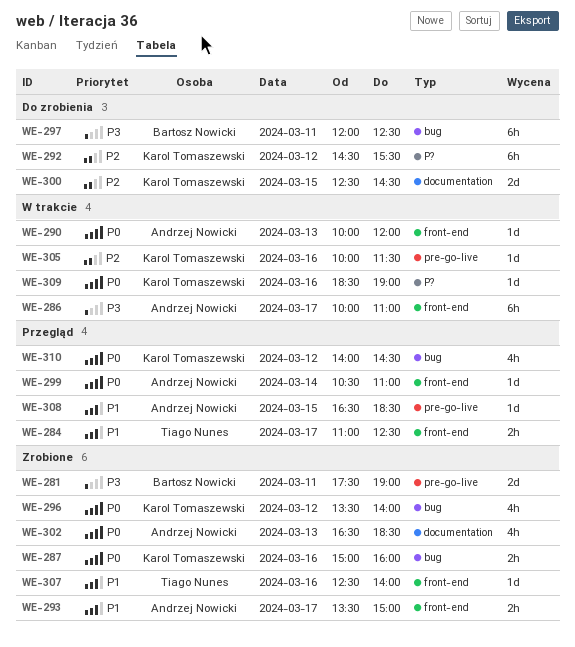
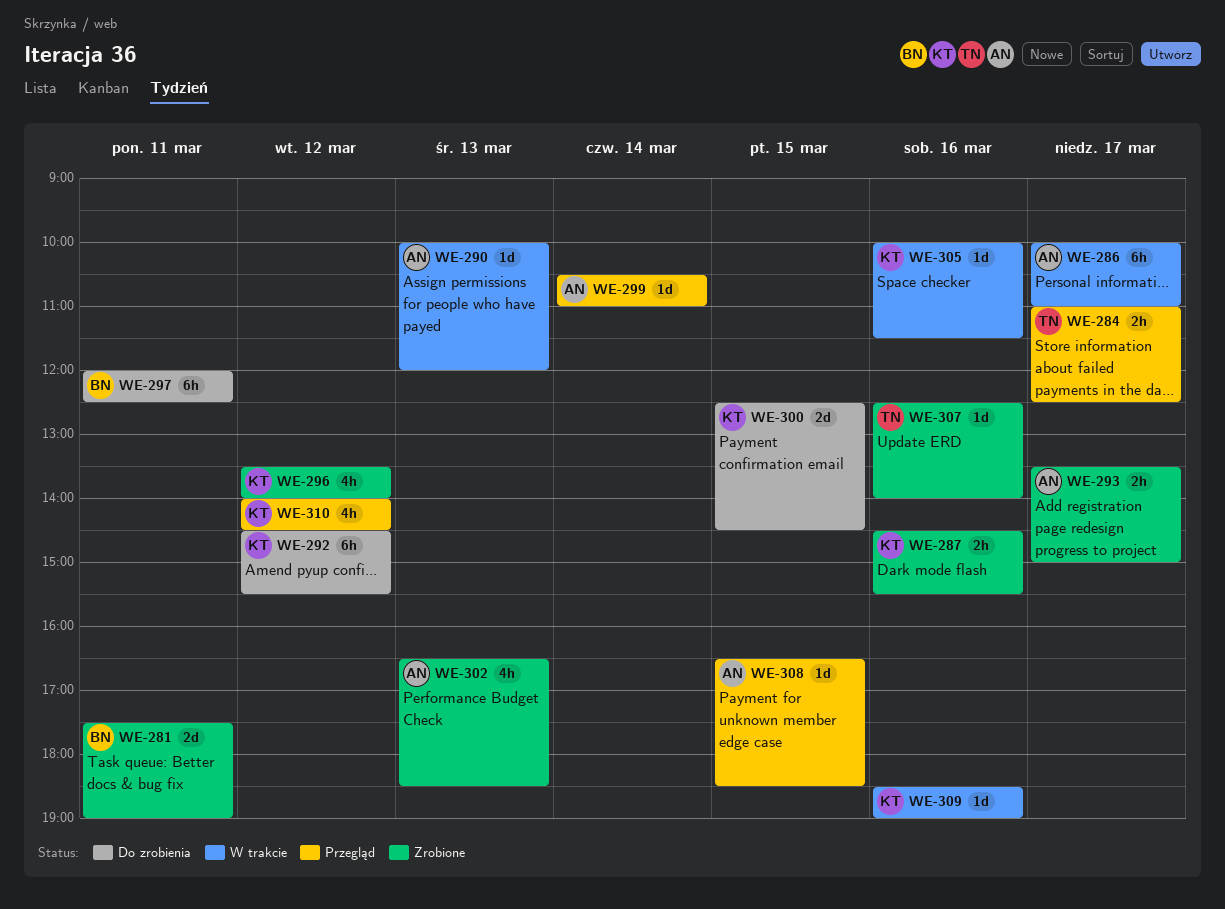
WE-287, begins: 15:00 -> 14:30
WE-287, ends: 16:00 -> 15:30

